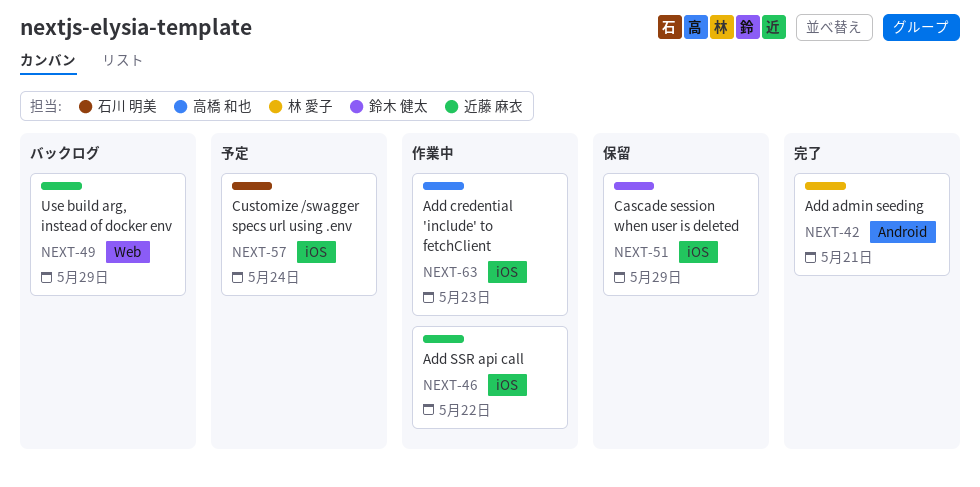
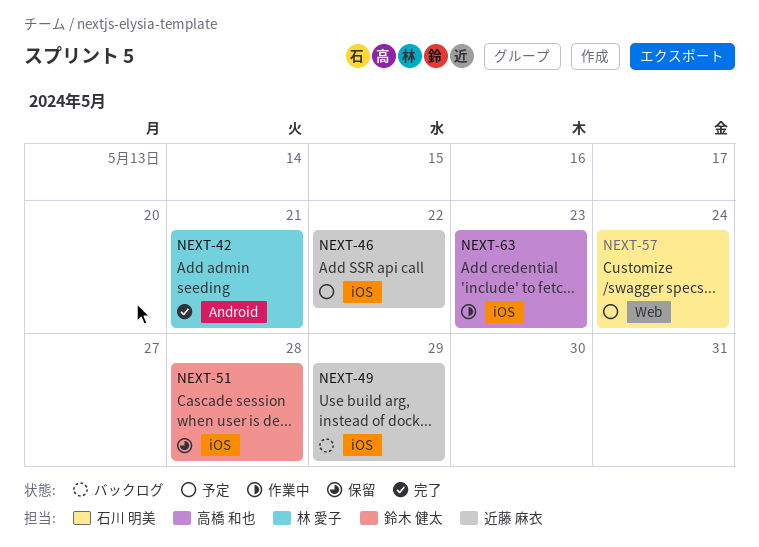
NEXT-46, status: 作業中 -> 予定
NEXT-49, label: Web -> iOS
NEXT-51, due: May 29 -> May 28
NEXT-57, label: iOS -> Web

